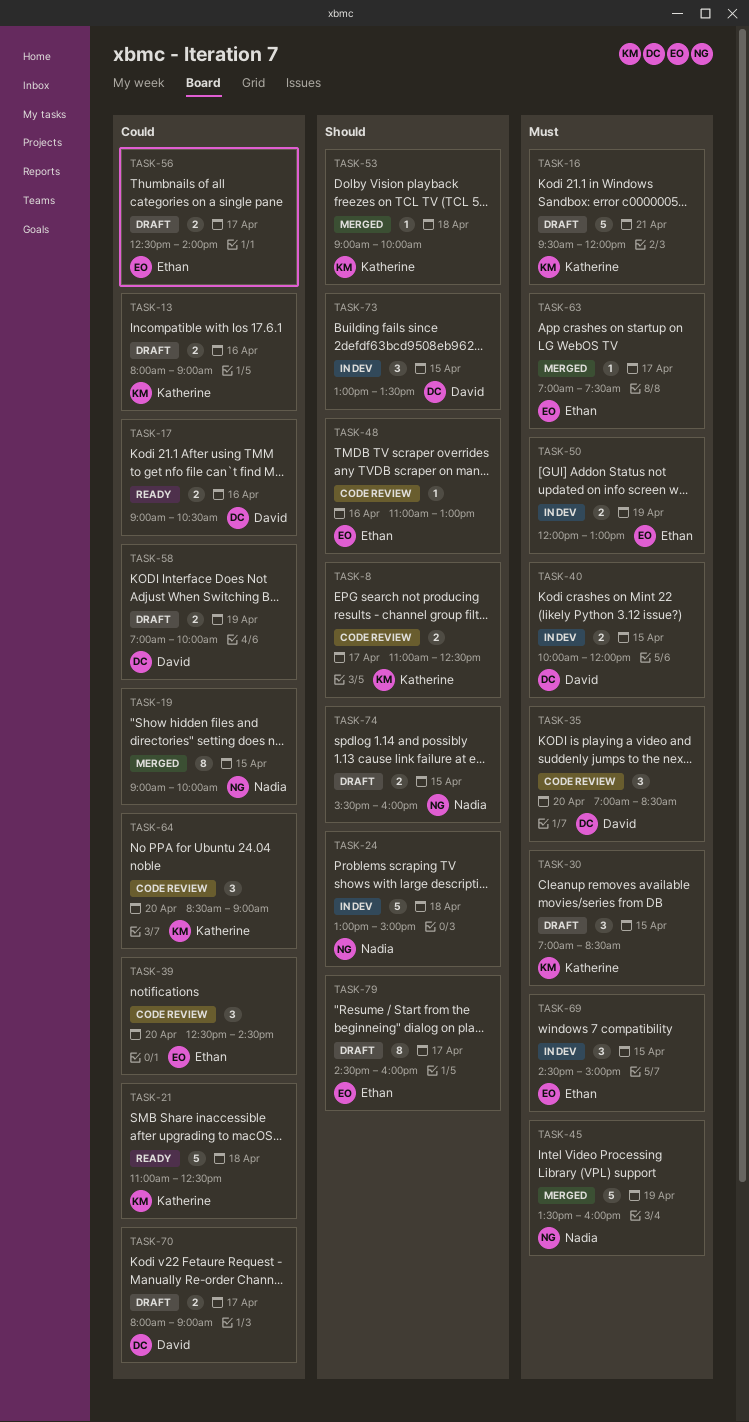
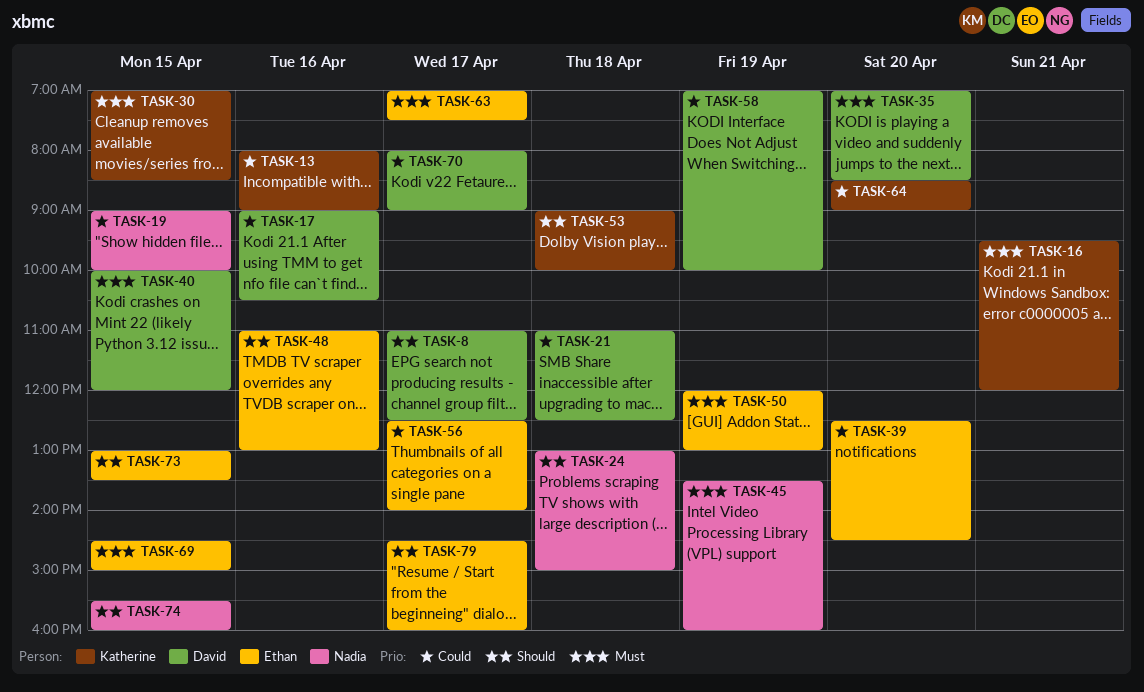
TASK-8, owner: Katherine -> David
TASK-21, owner: Katherine -> David
TASK-73, owner: David -> Ethan

